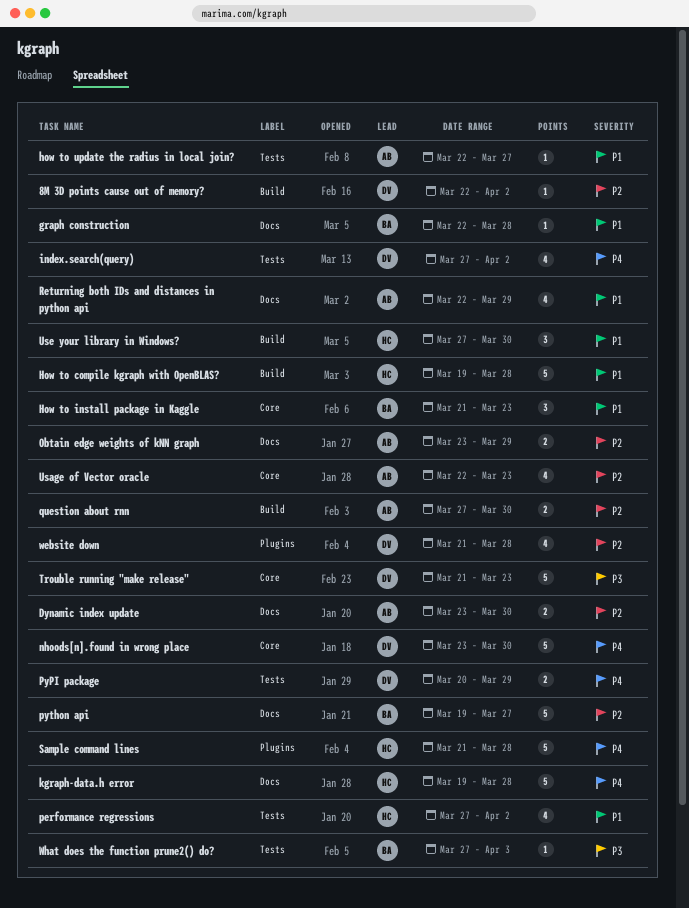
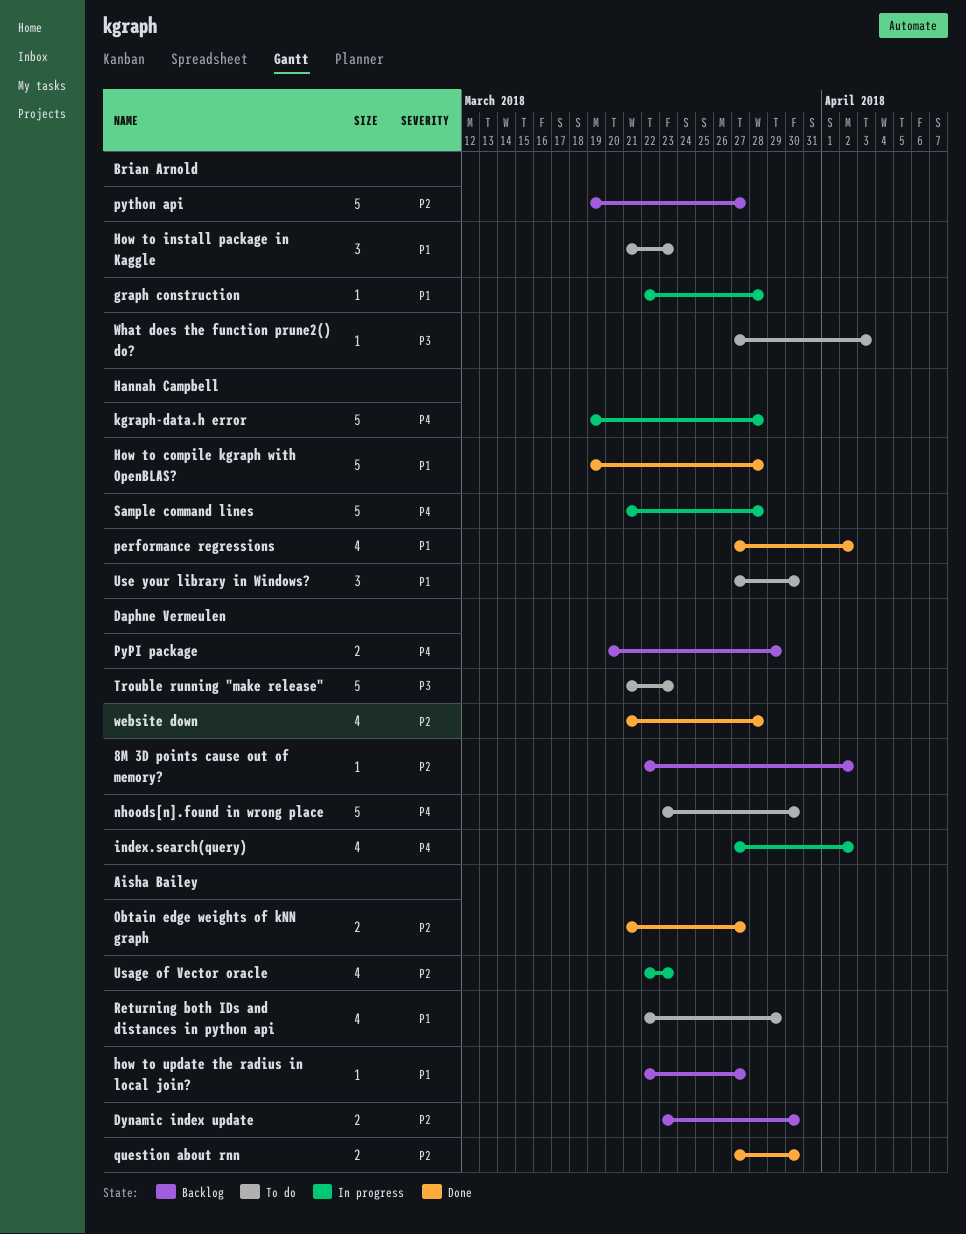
Obtain edge weights of kNN graph, start: Mar 23 -> Mar 21
Obtain edge weights of kNN graph, due: Mar 29 -> Mar 27

